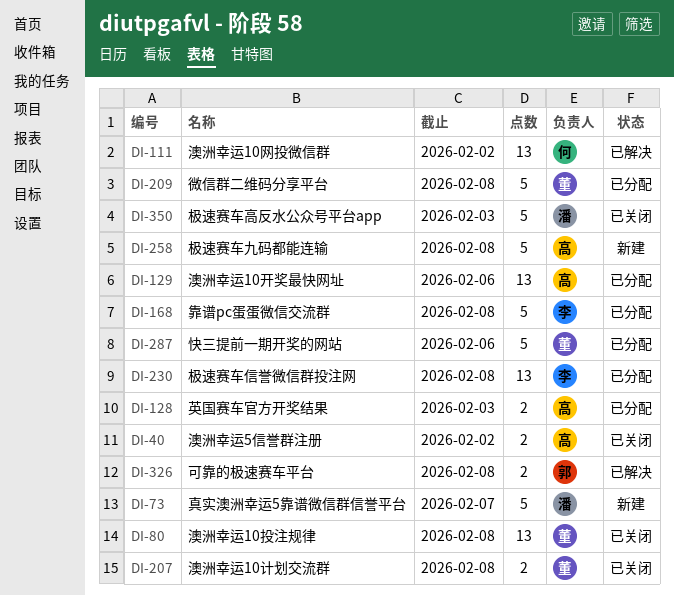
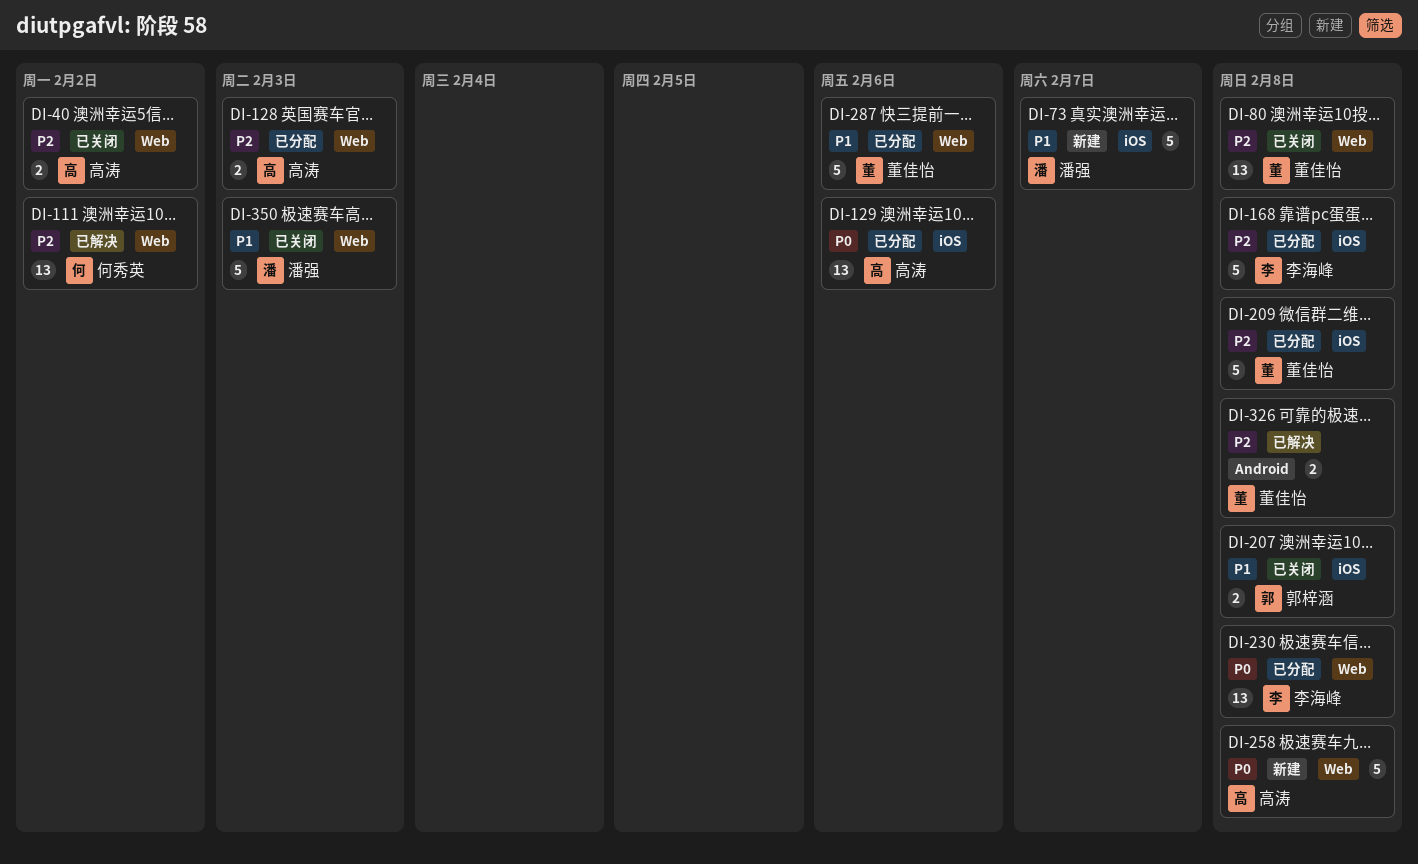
DI-207, owner: 董佳怡 -> 郭梓涵
DI-326, owner: 郭梓涵 -> 董佳怡

